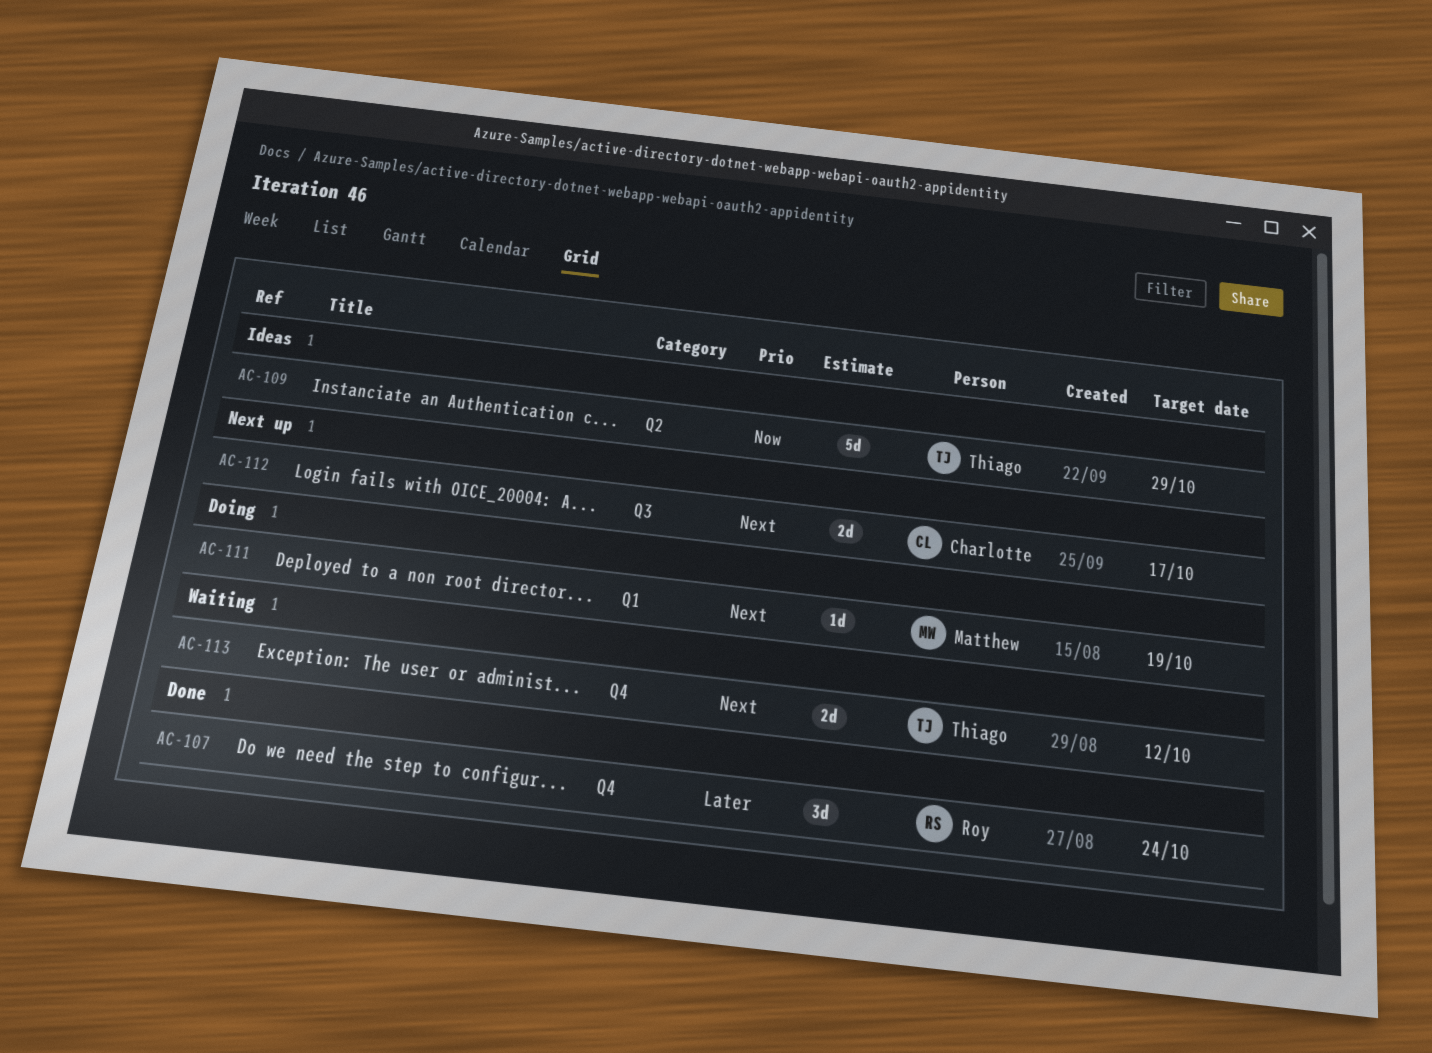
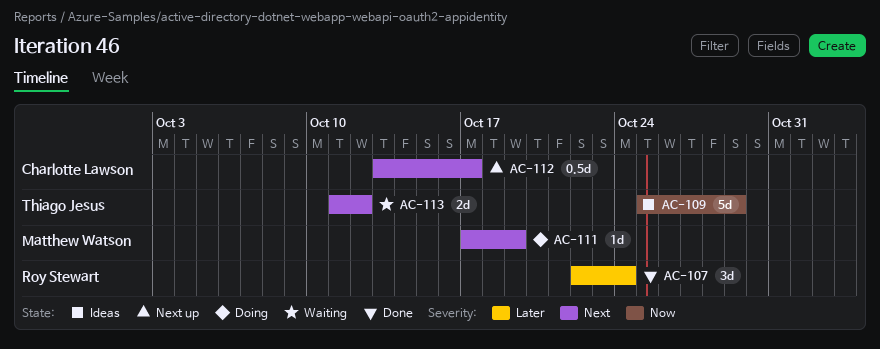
AC-112, estimate: 2d -> 0.5d

